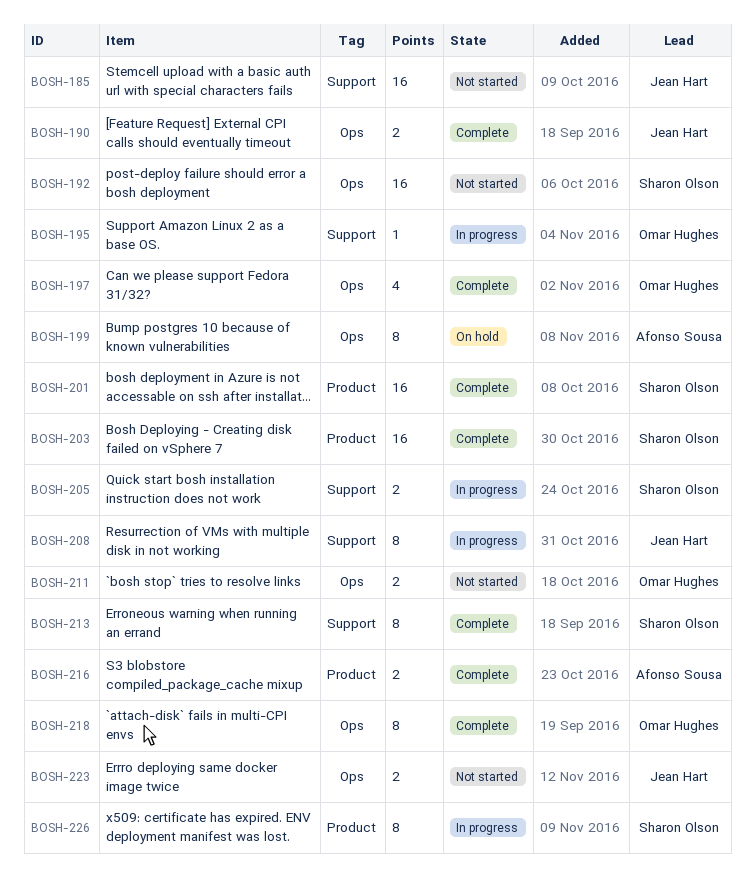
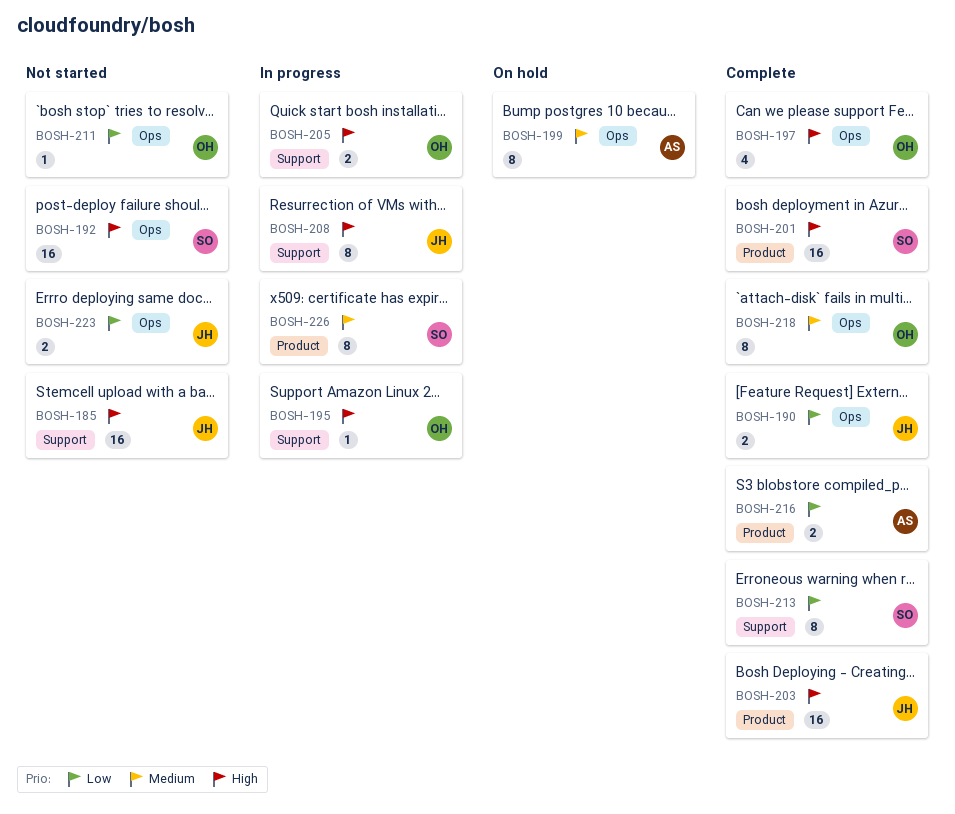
BOSH-203, owner: Sharon Olson -> Jean Hart
BOSH-205, owner: Sharon Olson -> Omar Hughes
BOSH-211, estimate: 2 -> 1

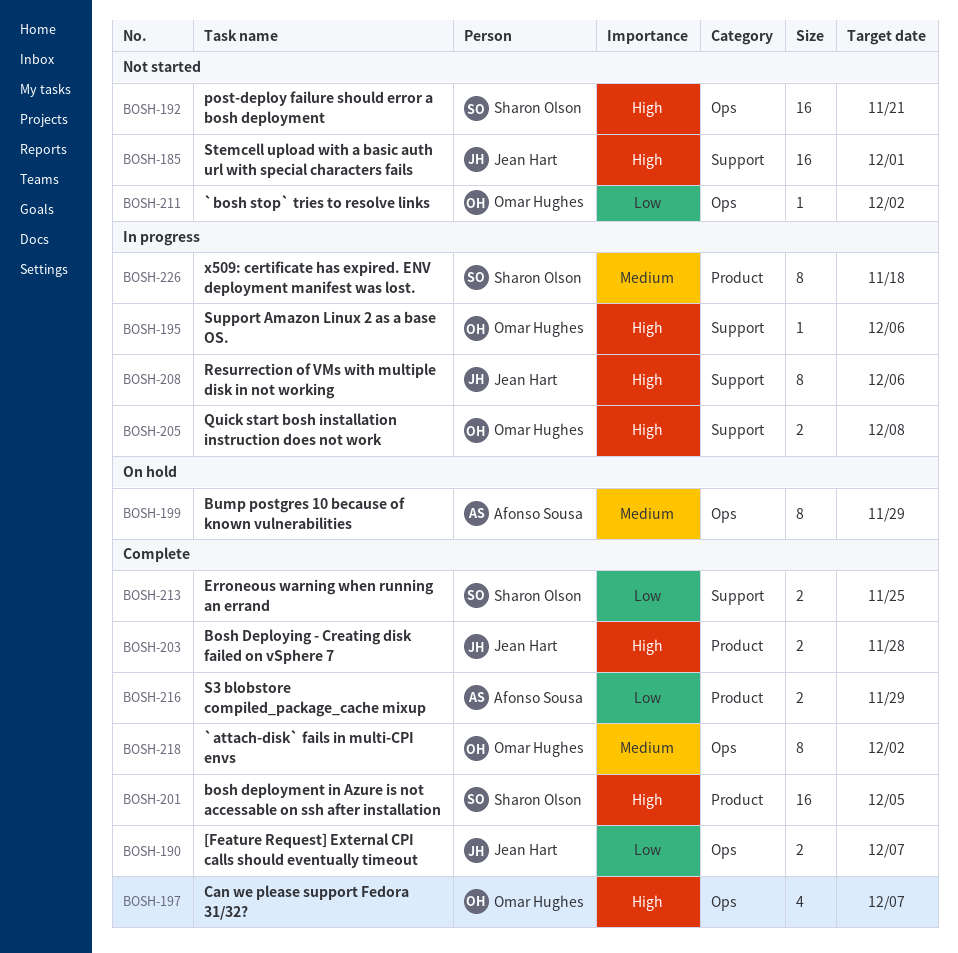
BOSH-203, estimate: 16 -> 2
BOSH-213, estimate: 8 -> 2
BOSH-223: present -> none

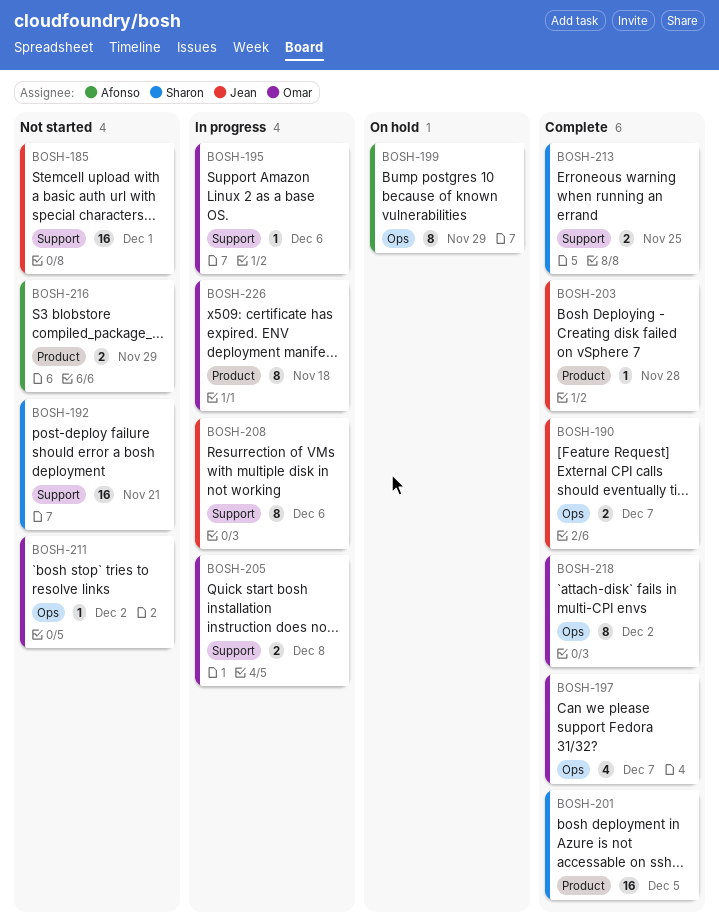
BOSH-192, label: Ops -> Support
BOSH-203, estimate: 2 -> 1
BOSH-216, status: Complete -> Not started
BOSH-226, owner: Sharon Olson -> Omar Hughes

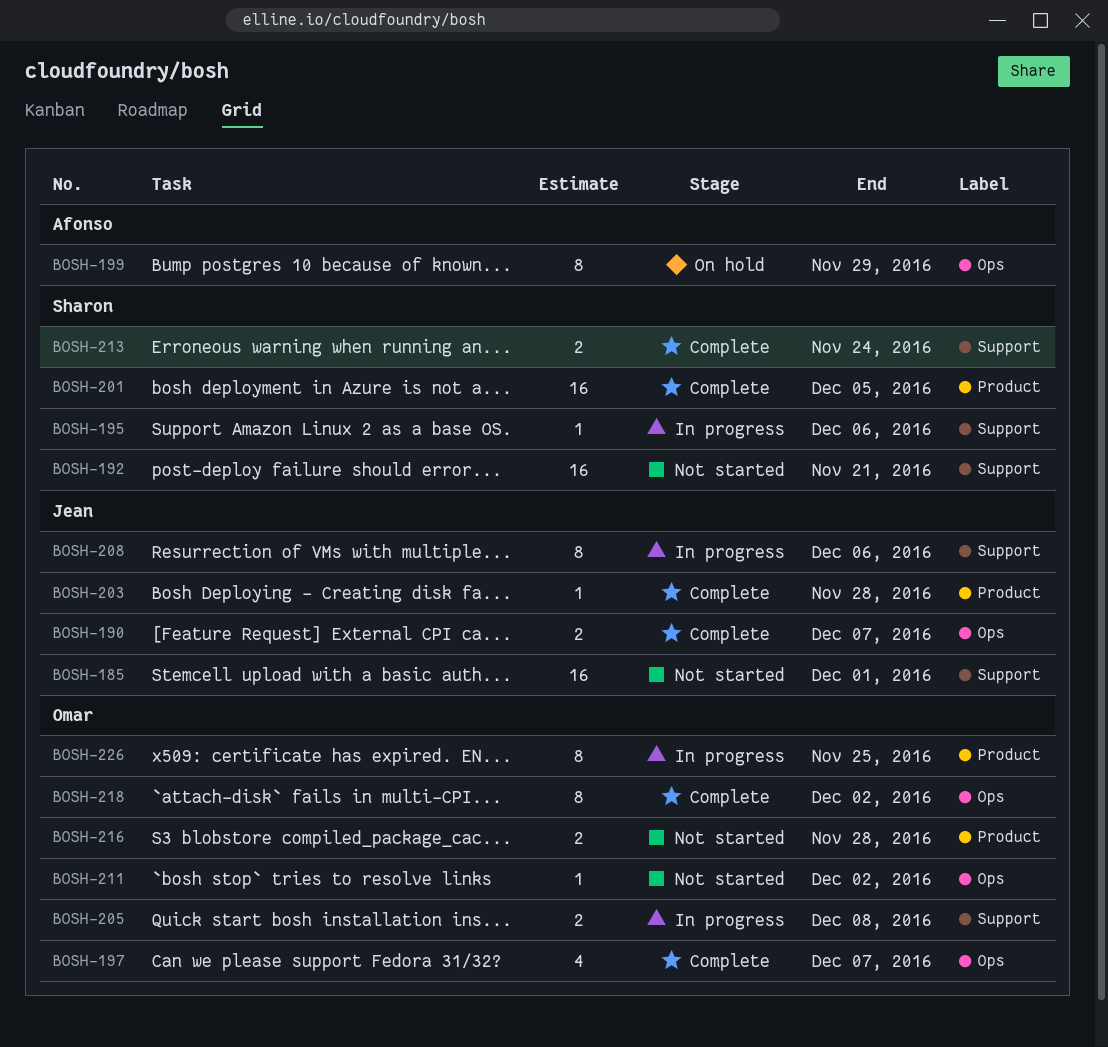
BOSH-195, owner: Omar -> Sharon
BOSH-213, due: Nov 25 -> Nov 24
BOSH-216, owner: Afonso -> Omar
BOSH-216, due: Nov 29 -> Nov 28
BOSH-226, due: Nov 18 -> Nov 25

